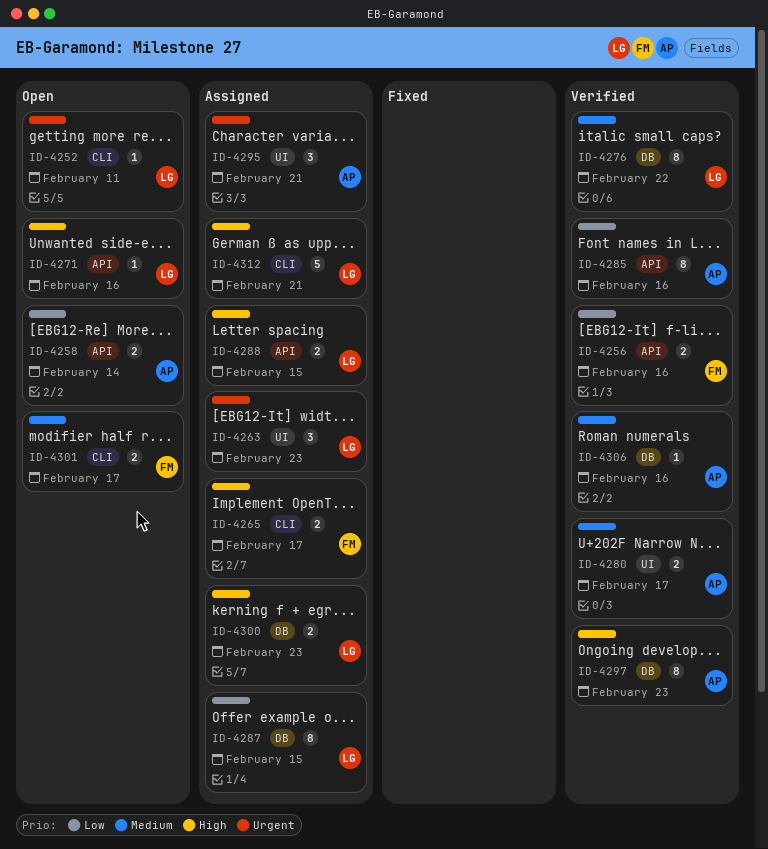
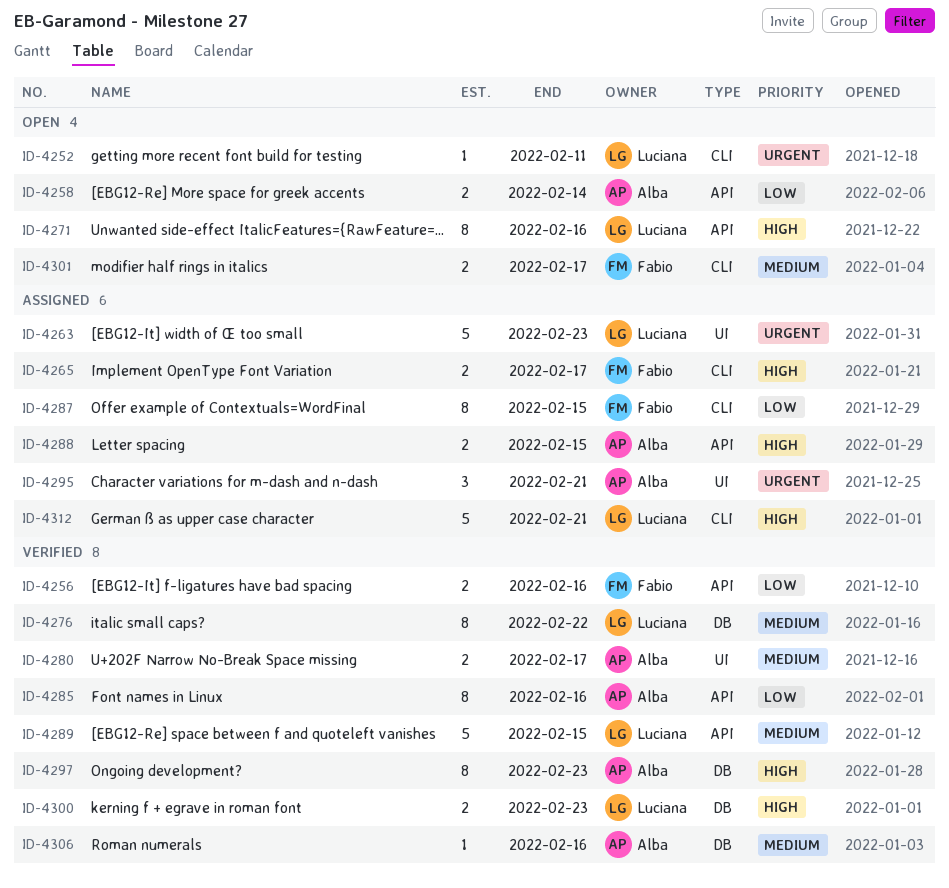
ID-4263, estimate: 3 -> 5
ID-4271, estimate: 1 -> 8
ID-4287, owner: Luciana -> Fabio
ID-4287, label: DB -> CLI
ID-4288, owner: Luciana -> Alba
ID-4289: none -> present
ID-4300, status: Assigned -> Verified

